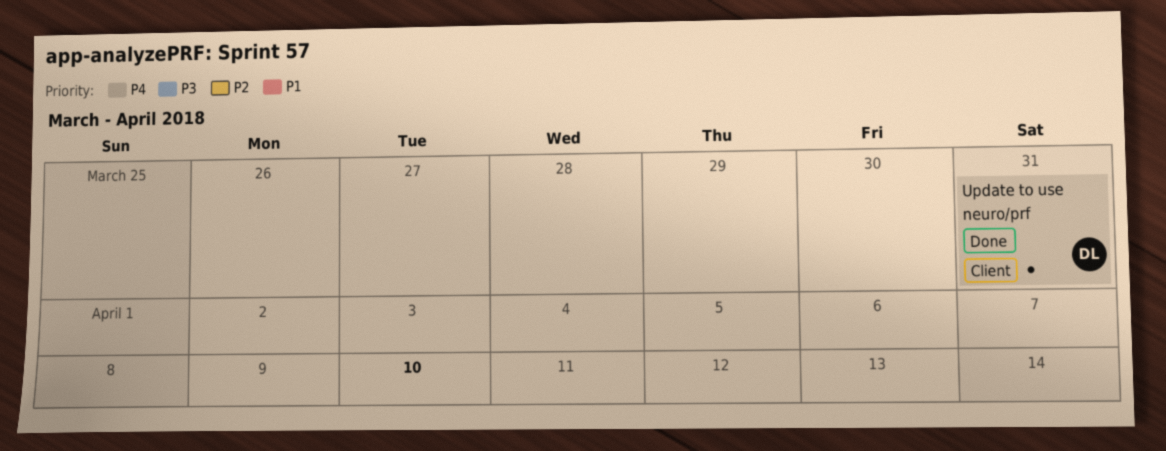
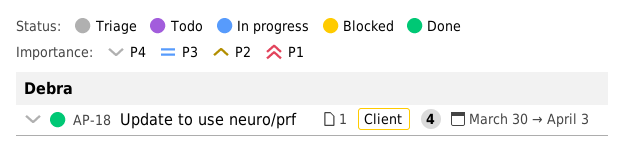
Update to use neuro/prf, estimate: 1 -> 4
Update to use neuro/prf, due: Mar 31 -> Apr 3

